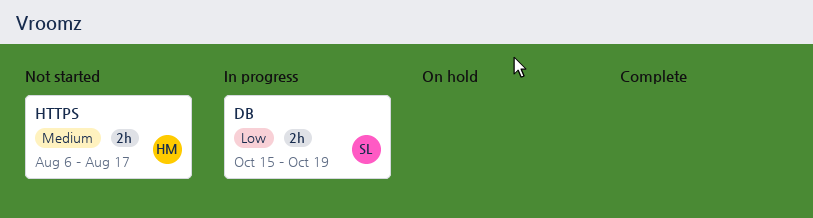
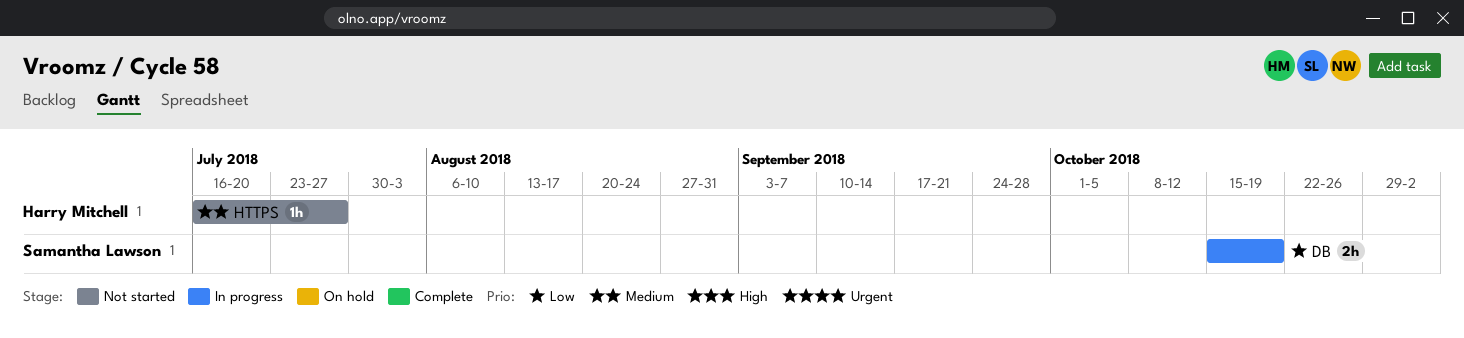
HTTPS, estimate: 2h -> 1h
HTTPS, start: Aug 6 -> Jul 16
HTTPS, due: Aug 17 -> Jul 27

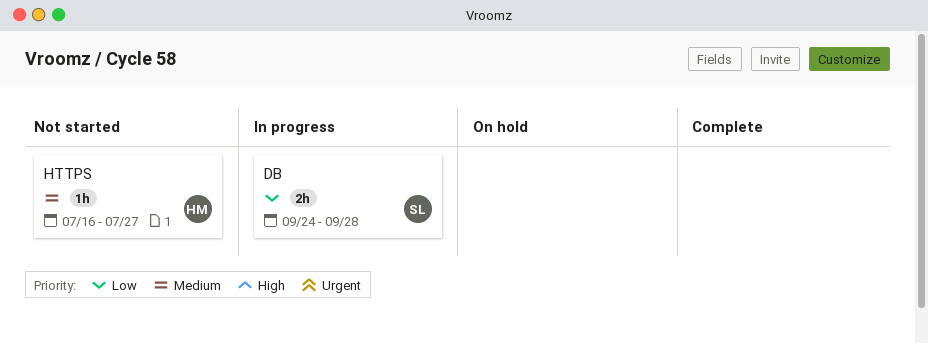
DB, start: Oct 15 -> Sep 24
DB, due: Oct 19 -> Sep 28

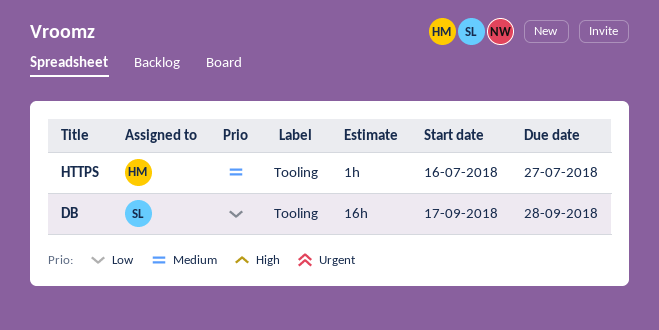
DB, estimate: 2h -> 16h
DB, start: Sep 24 -> Sep 17

